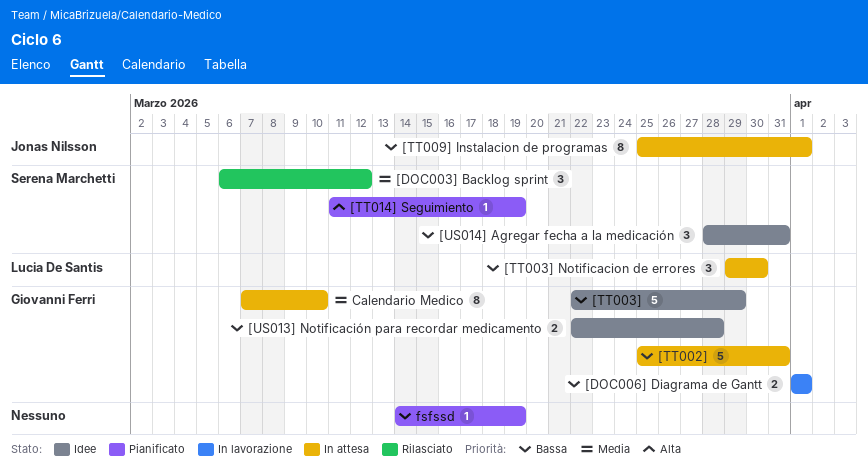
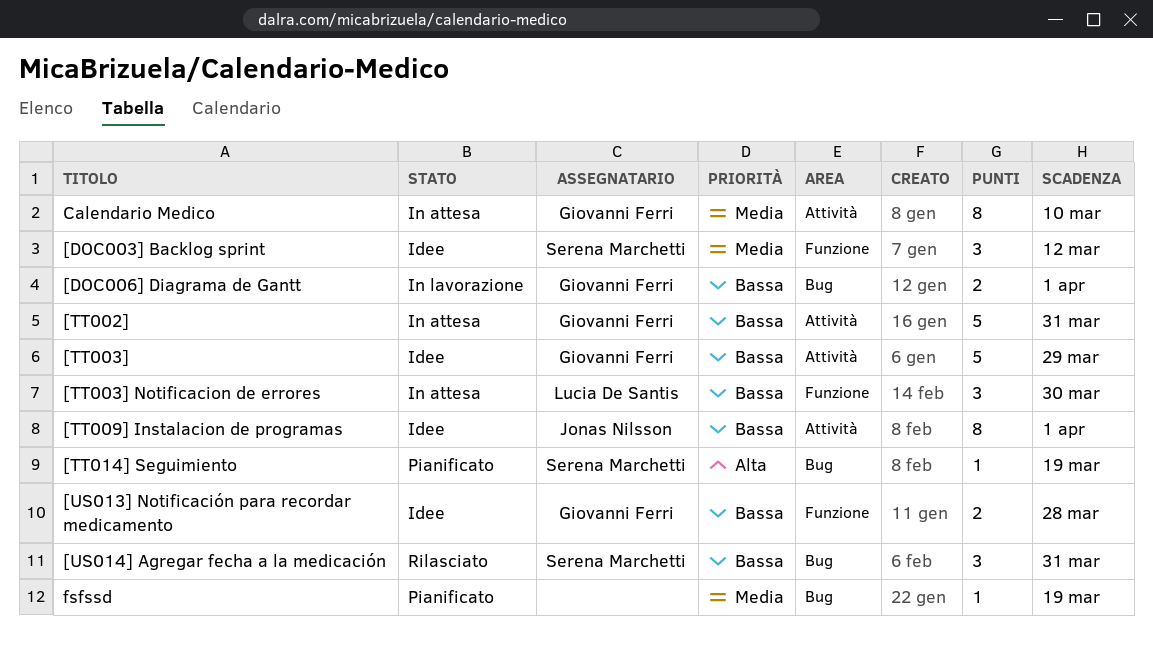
[DOC003] Backlog sprint, status: Rilasciato -> Idee
[TT009] Instalacion de programas, status: In attesa -> Idee
[US014] Agregar fecha a la medicación, status: Idee -> Rilasciato
fsfssd, priority: Bassa -> Media

